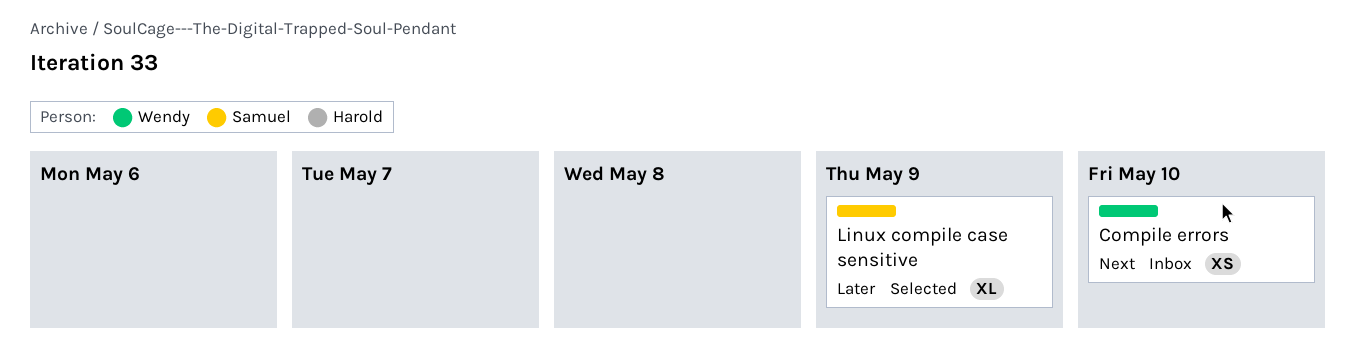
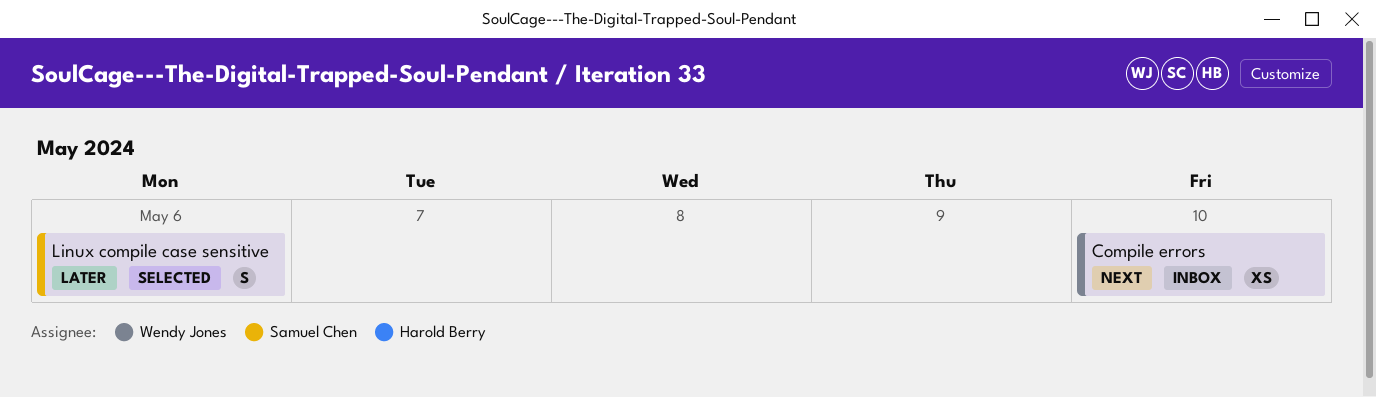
Linux compile case sensitive, estimate: XL -> S
Linux compile case sensitive, due: May 9 -> May 6

